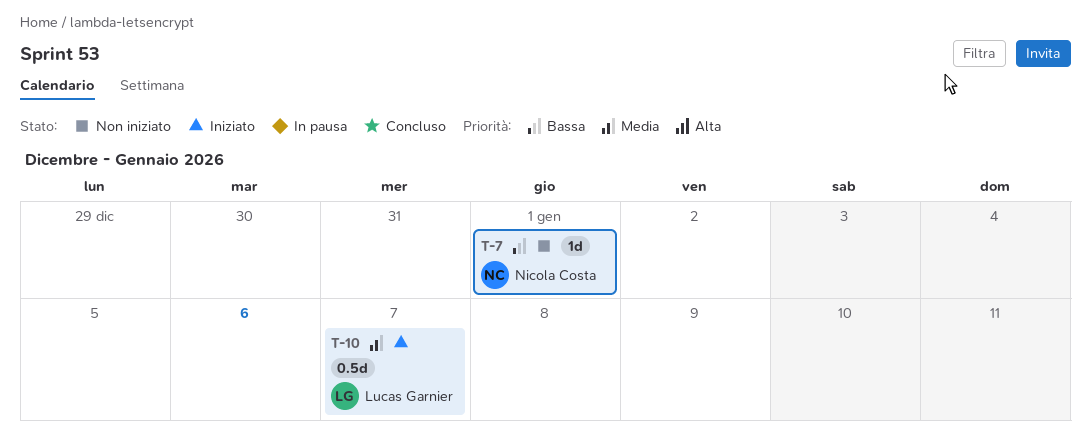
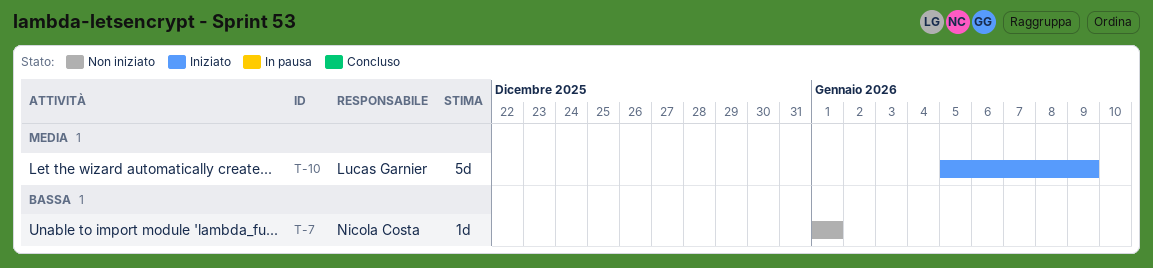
T-10, estimate: 0.5d -> 5d
T-10, due: Jan 7 -> Jan 9

